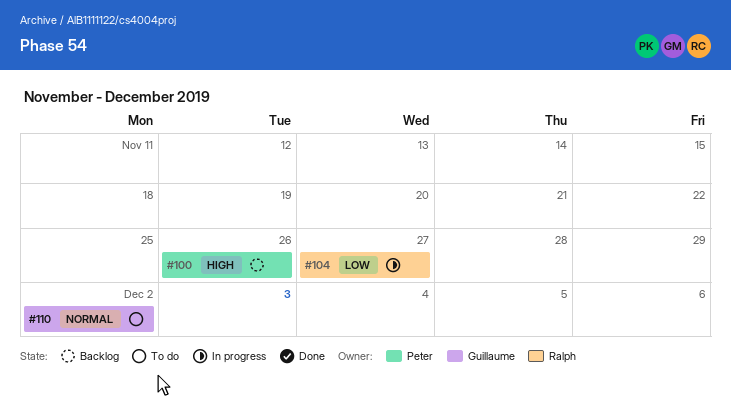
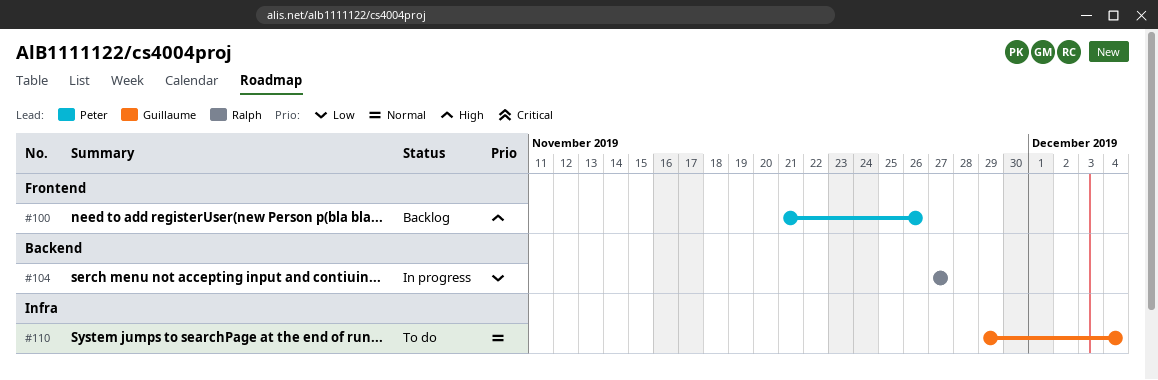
#110, due: Dec 2 -> Dec 4

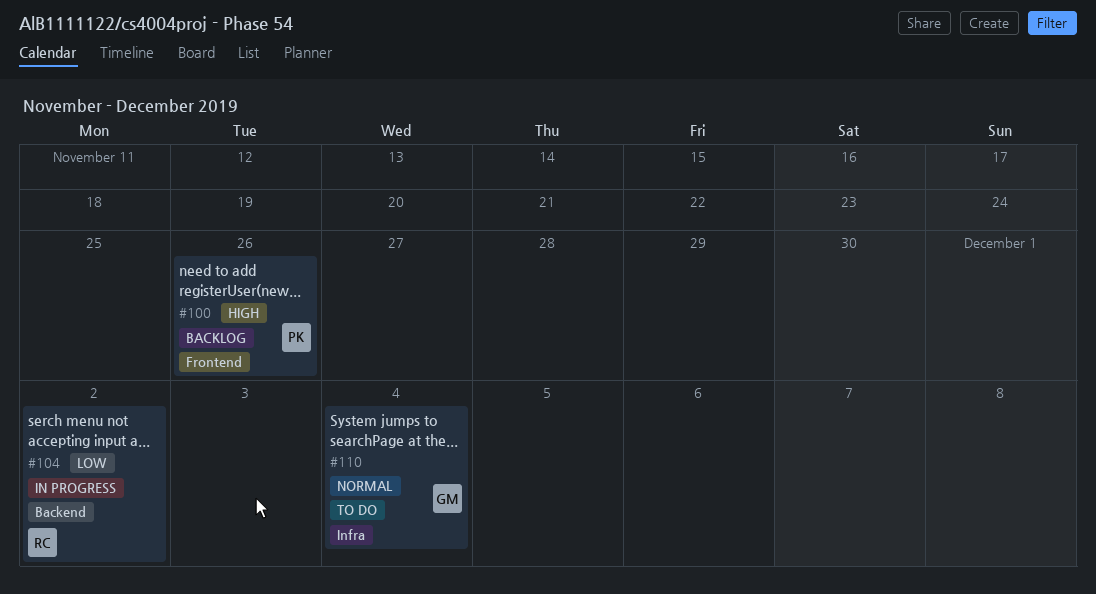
#104, due: Nov 27 -> Dec 2

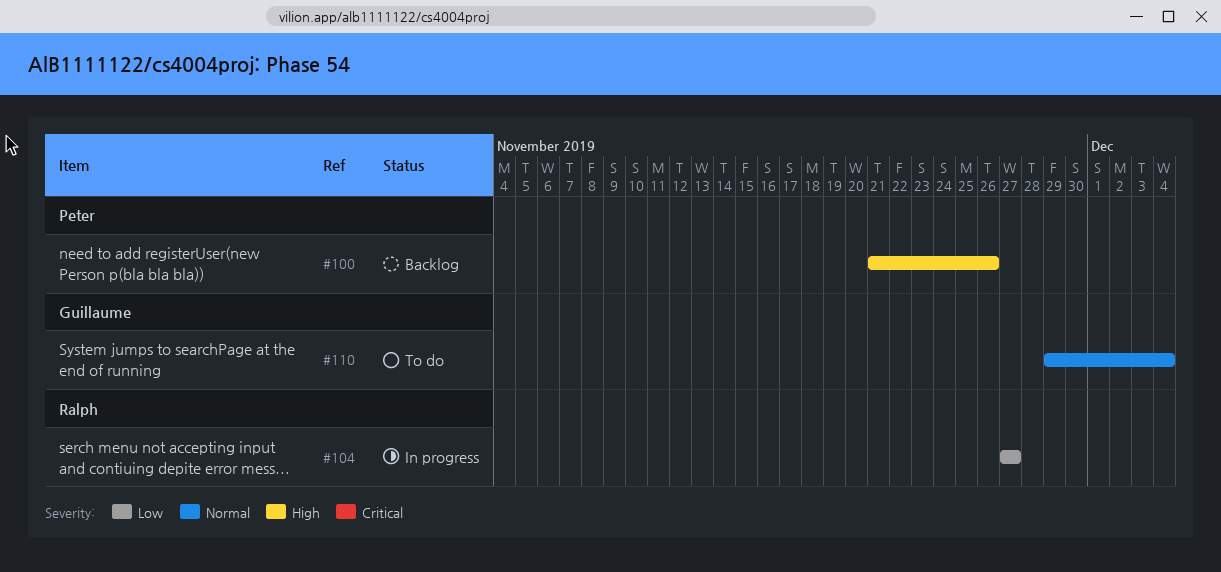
#104, due: Dec 2 -> Nov 27

